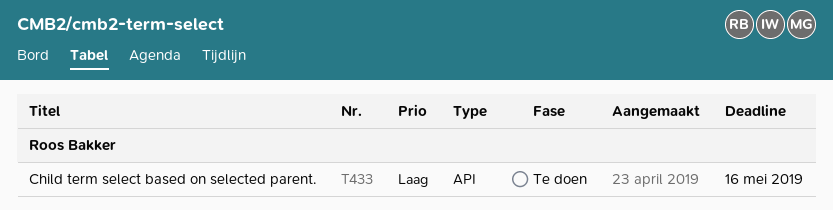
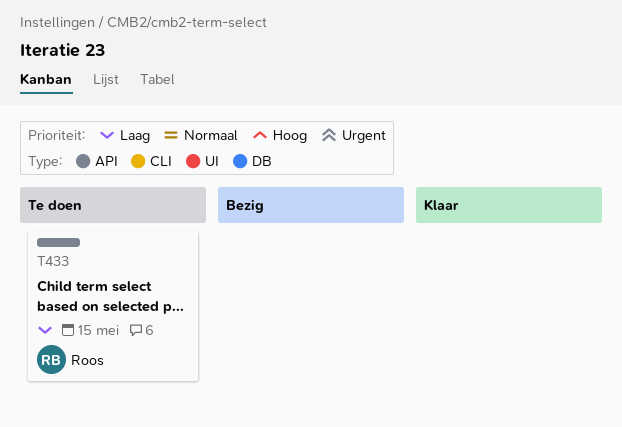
T433, due: May 16 -> May 15

